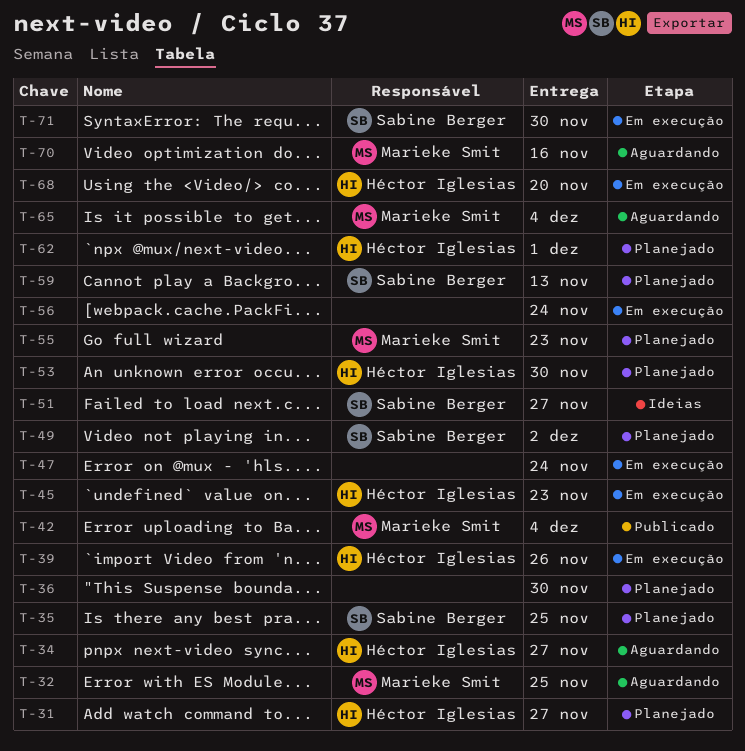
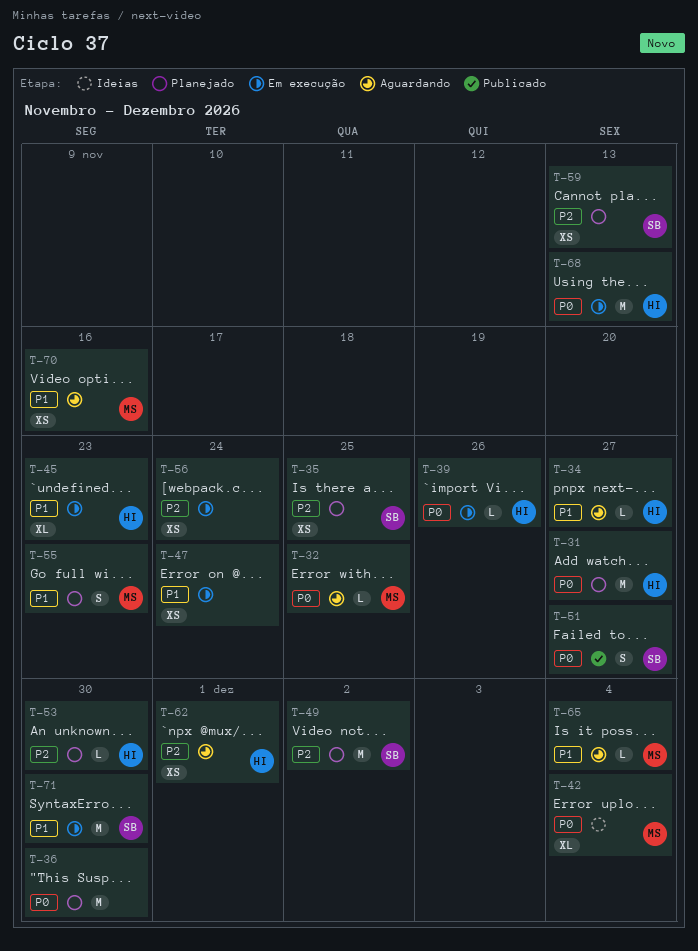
T-42, status: Publicado -> Ideias
T-51, status: Ideias -> Publicado
T-62, status: Planejado -> Aguardando
T-68, due: Nov 20 -> Nov 13

